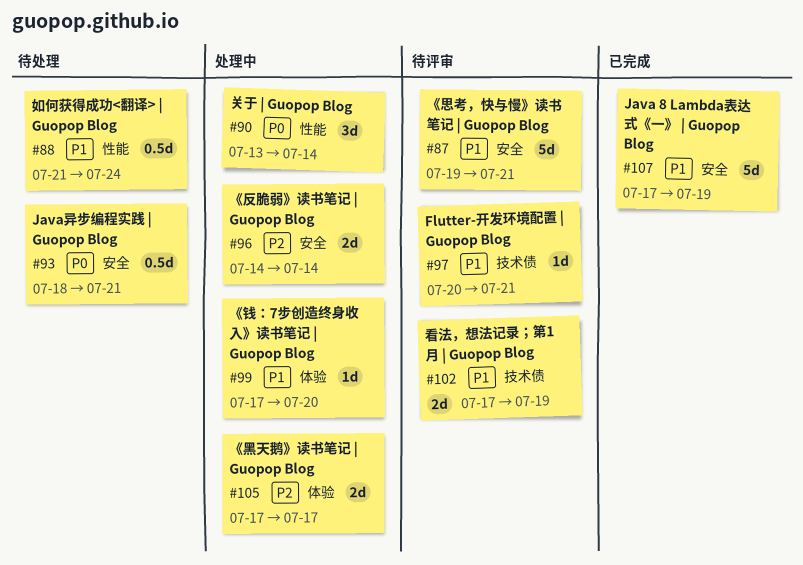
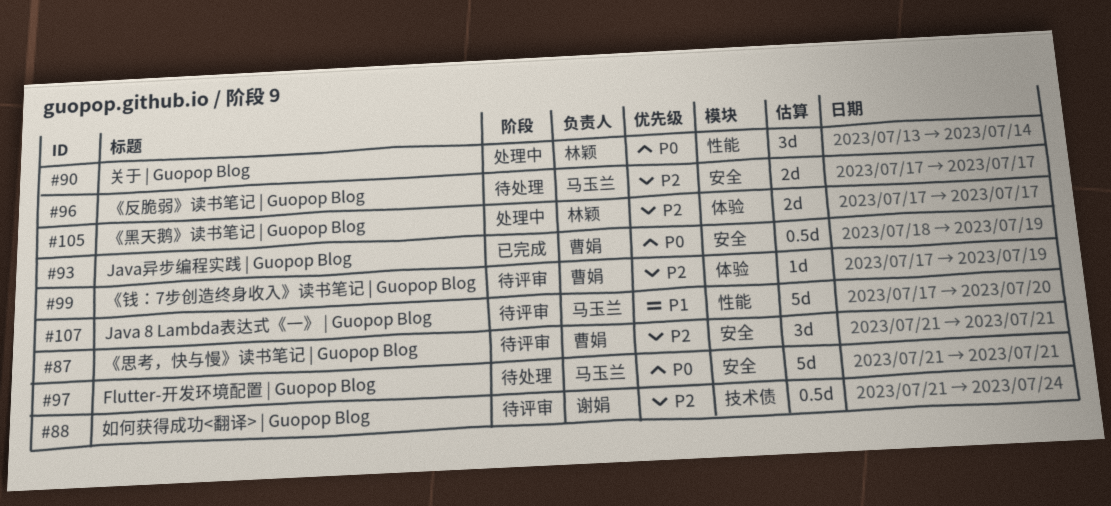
#87, priority: P1 -> P2
#87, estimate: 5d -> 3d
#87, start: Jul 19 -> Jul 21
#88, status: 待处理 -> 待评审
#88, priority: P1 -> P2
#88, label: 性能 -> 技术债
#93, status: 待处理 -> 已完成
#93, due: Jul 21 -> Jul 19
#96, status: 处理中 -> 待处理
#96, start: Jul 14 -> Jul 17
#96, due: Jul 14 -> Jul 17
#97, status: 待评审 -> 待处理
#97, priority: P1 -> P0
#97, label: 技术债 -> 安全
#97, estimate: 1d -> 5d
#97, start: Jul 20 -> Jul 21
#99, status: 处理中 -> 待评审
#99, priority: P1 -> P2
#99, due: Jul 20 -> Jul 19
#102: present -> none
#107, status: 已完成 -> 待评审
#107, label: 安全 -> 性能
#107, due: Jul 19 -> Jul 20

